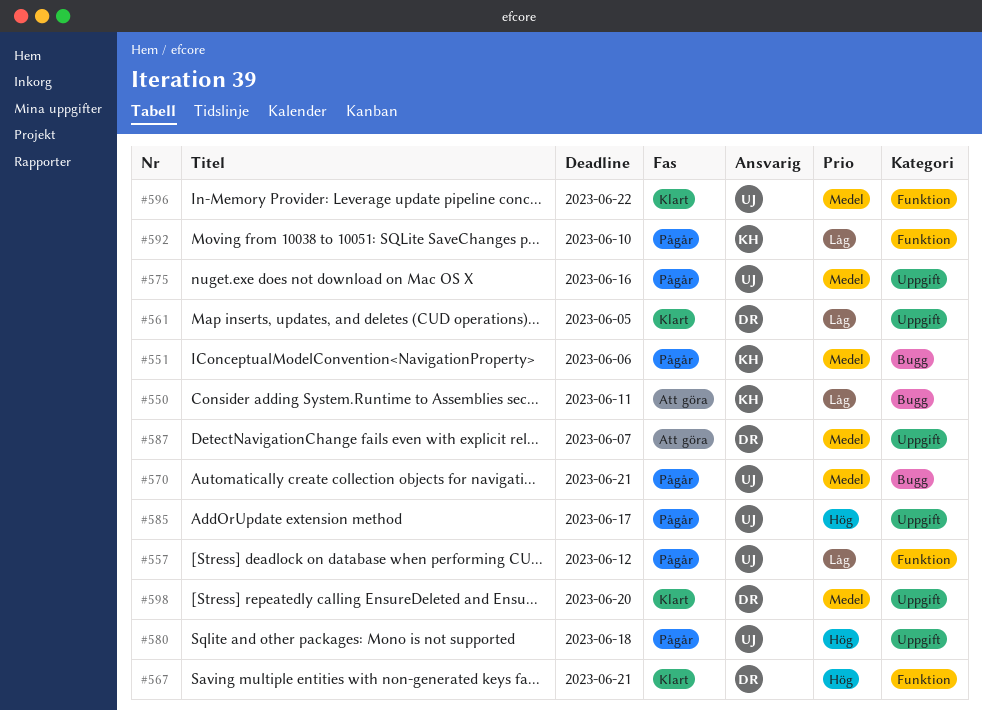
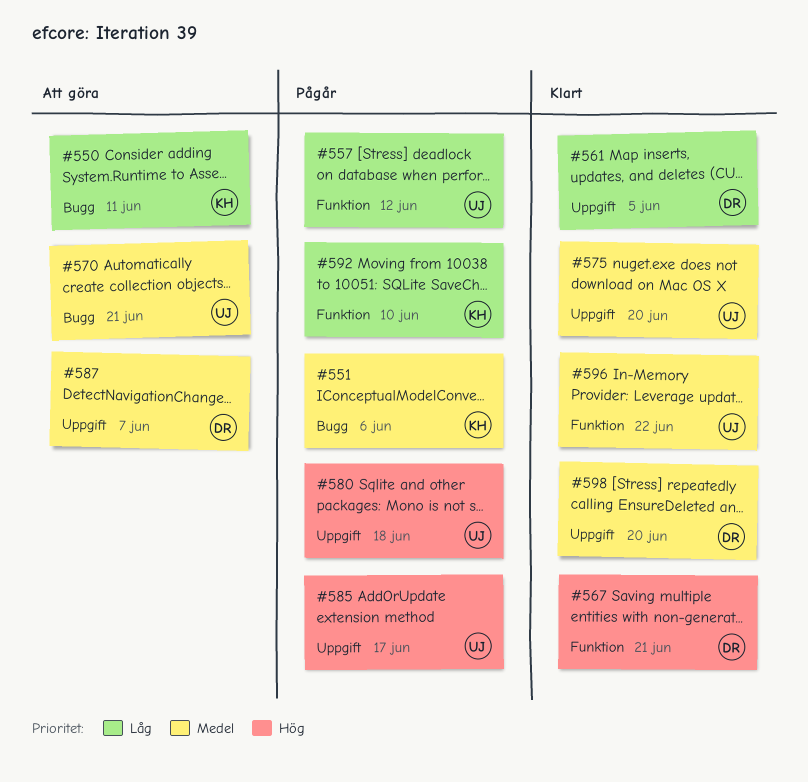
#570, status: Pågår -> Att göra
#575, status: Pågår -> Klart
#575, due: Jun 16 -> Jun 20

